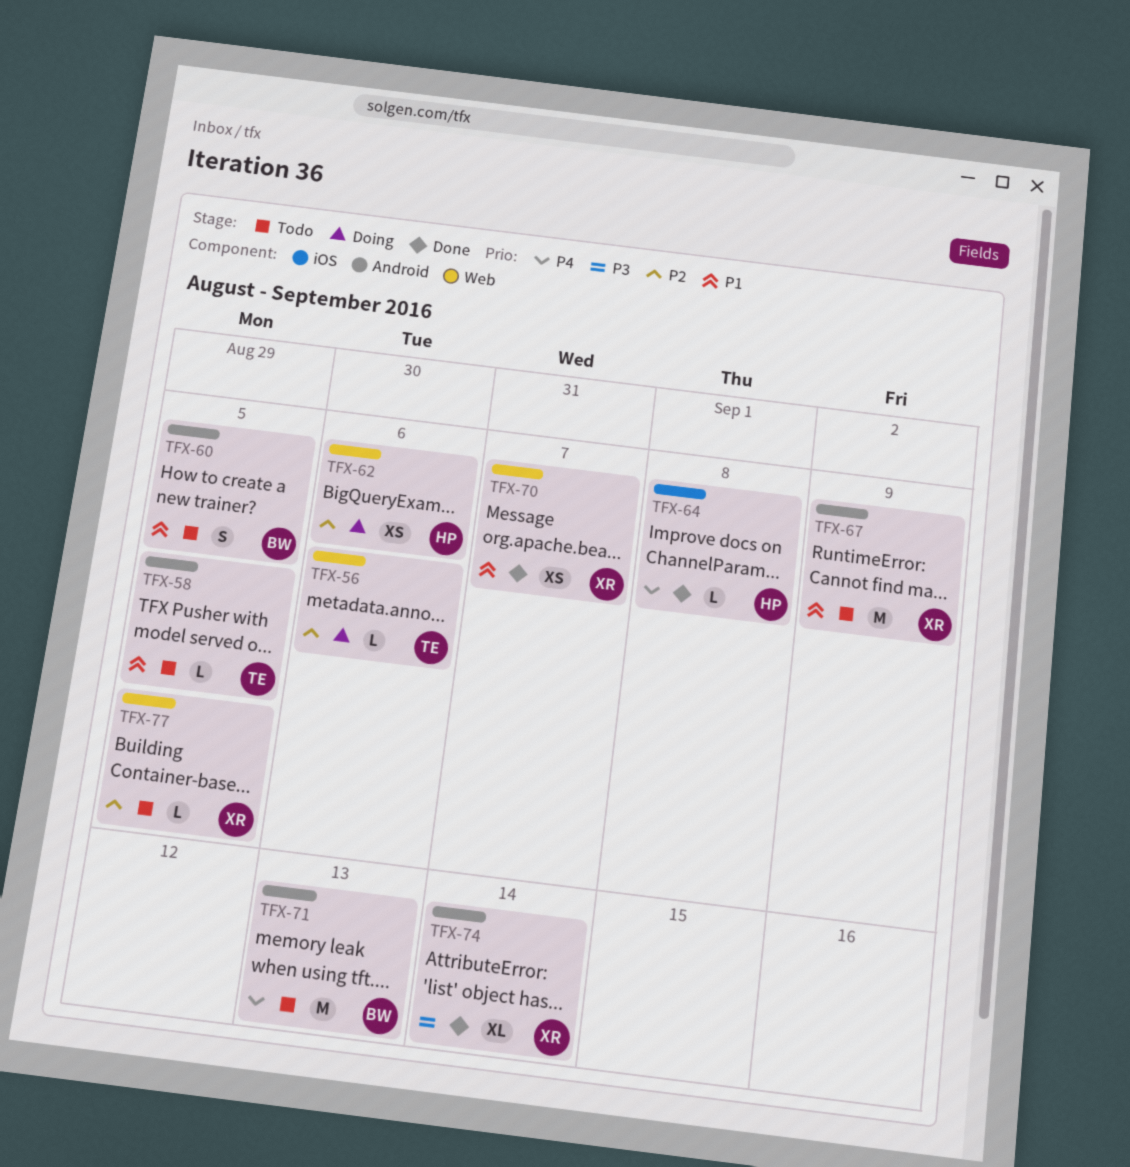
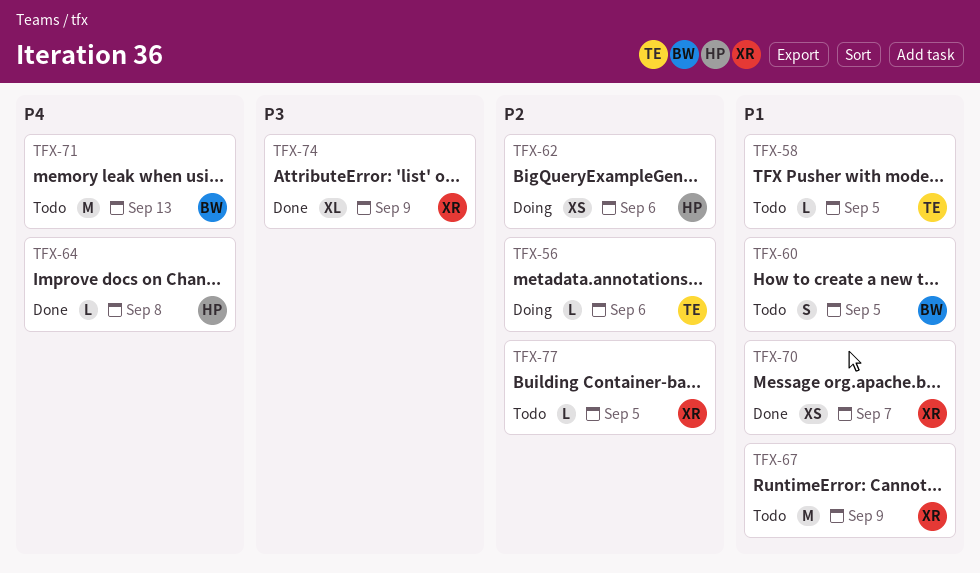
TFX-74, due: Sep 14 -> Sep 9

